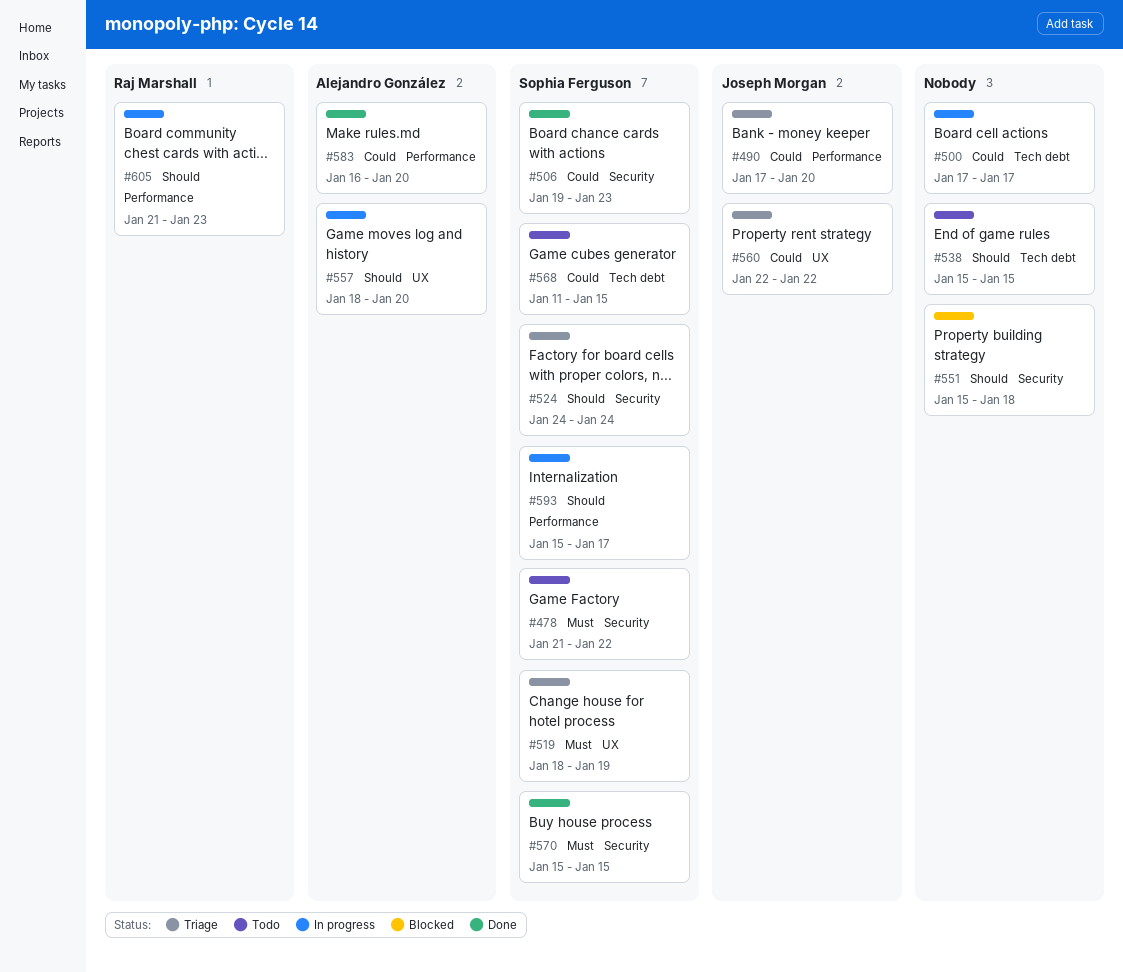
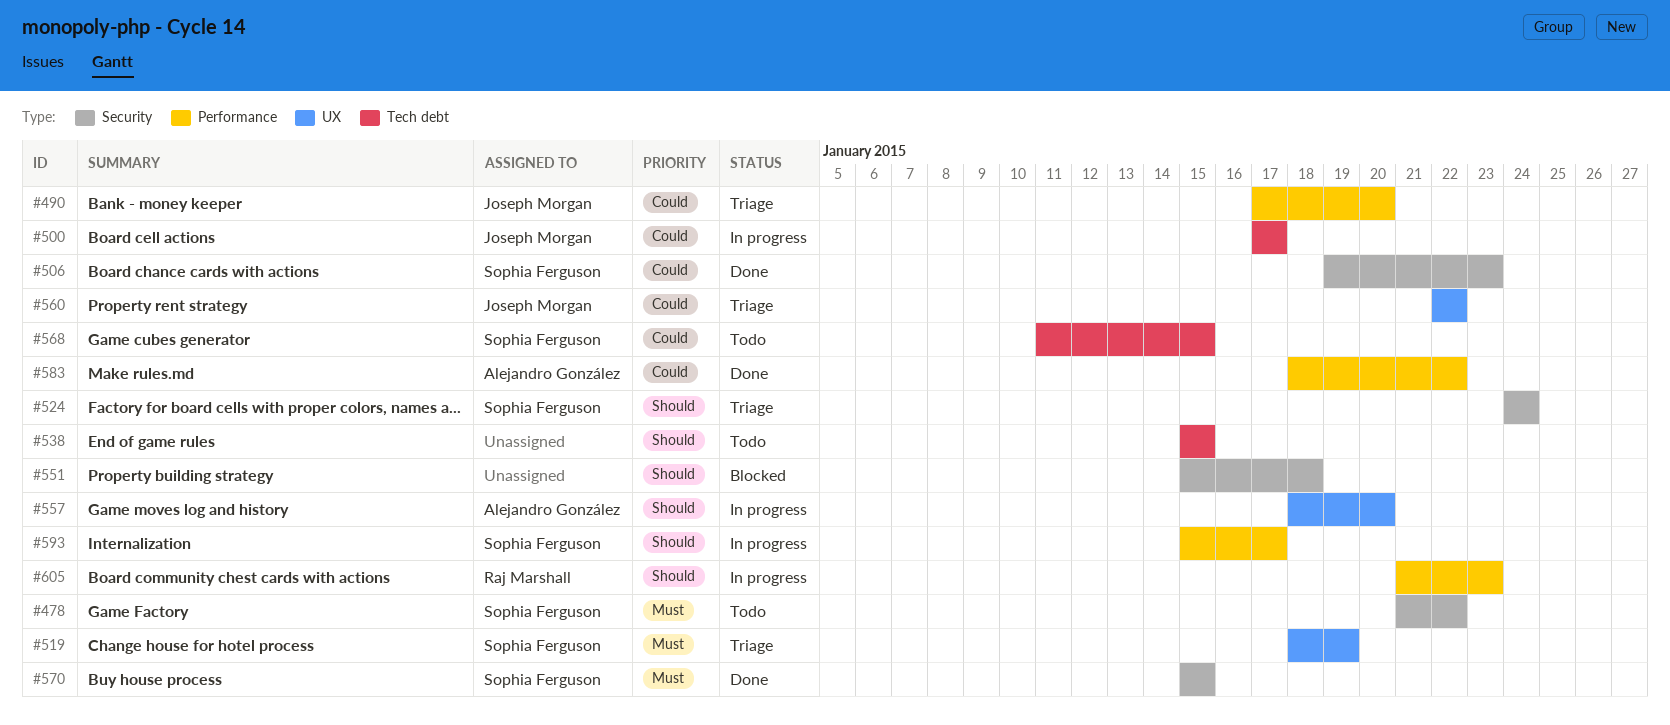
#500, owner: none -> Joseph Morgan
#583, start: Jan 16 -> Jan 18
#583, due: Jan 20 -> Jan 22

